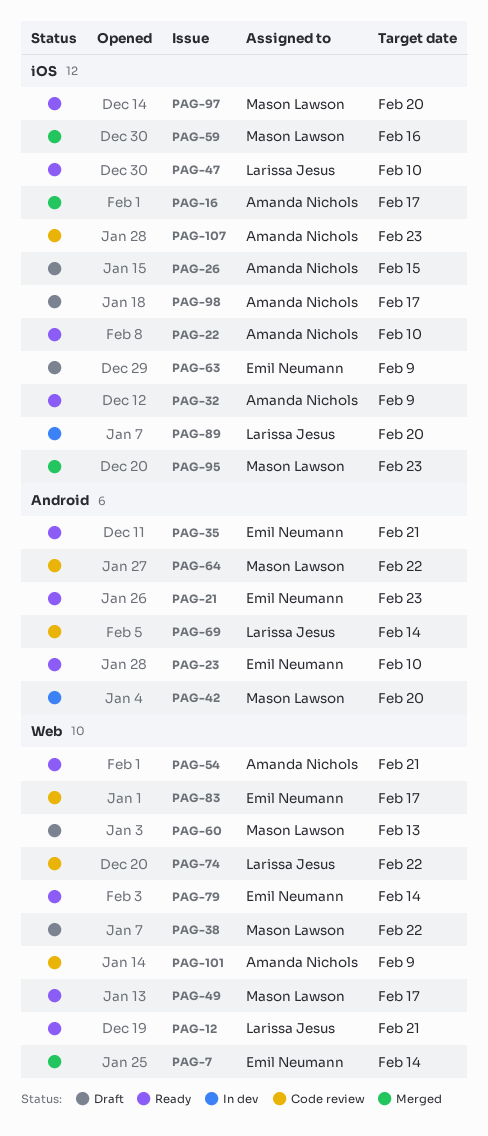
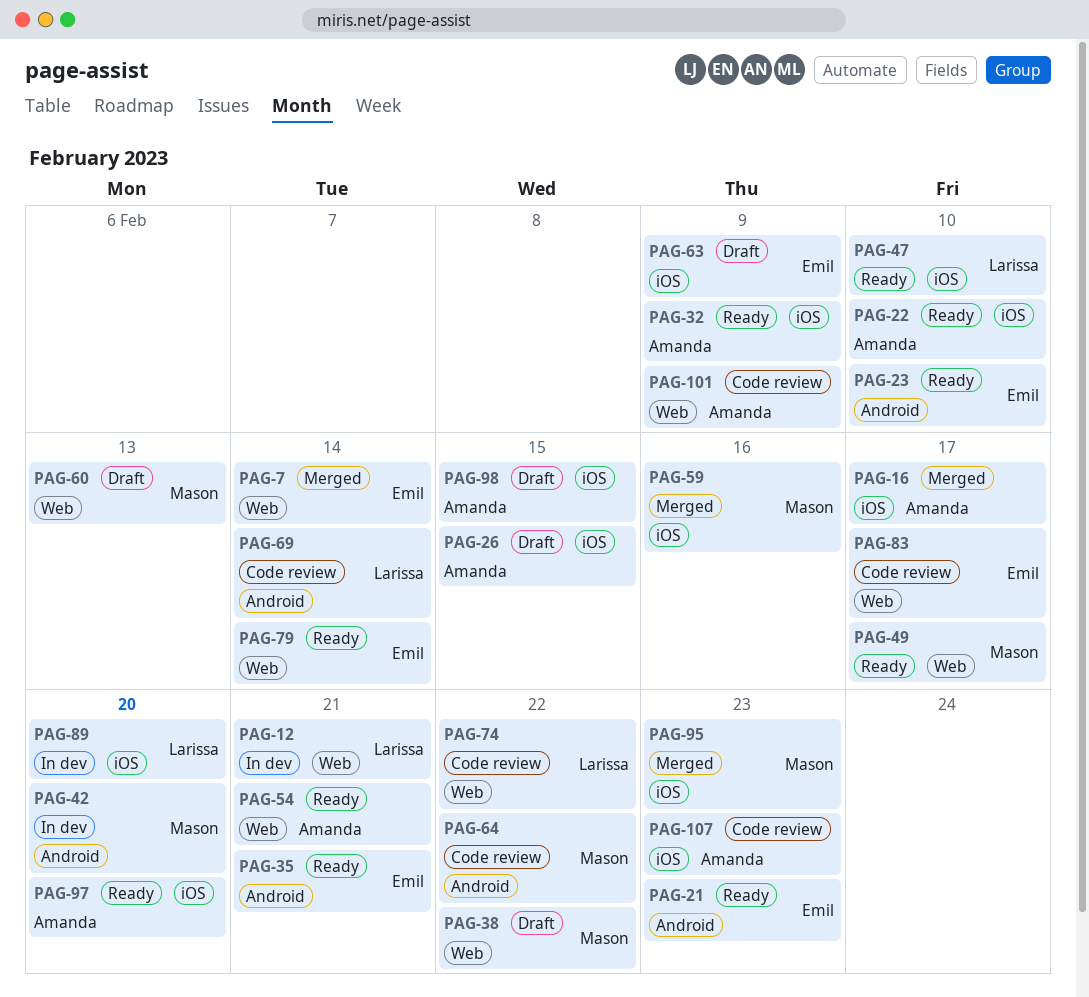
PAG-12, status: Ready -> In dev
PAG-97, owner: Mason Lawson -> Amanda Nichols
PAG-98, due: Feb 17 -> Feb 15

